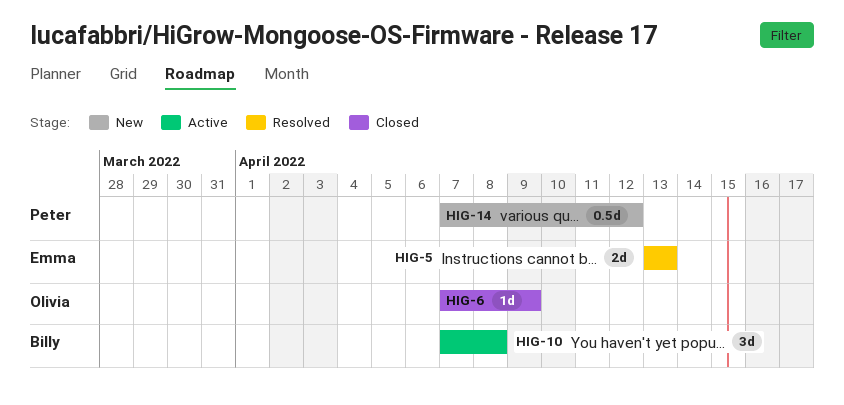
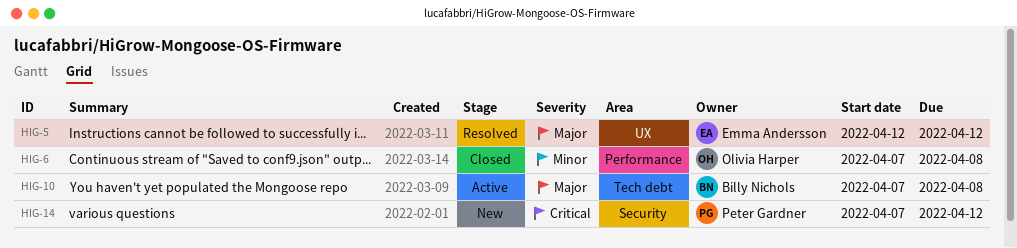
HIG-5, start: Apr 13 -> Apr 12
HIG-5, due: Apr 13 -> Apr 12
HIG-6, due: Apr 9 -> Apr 8

